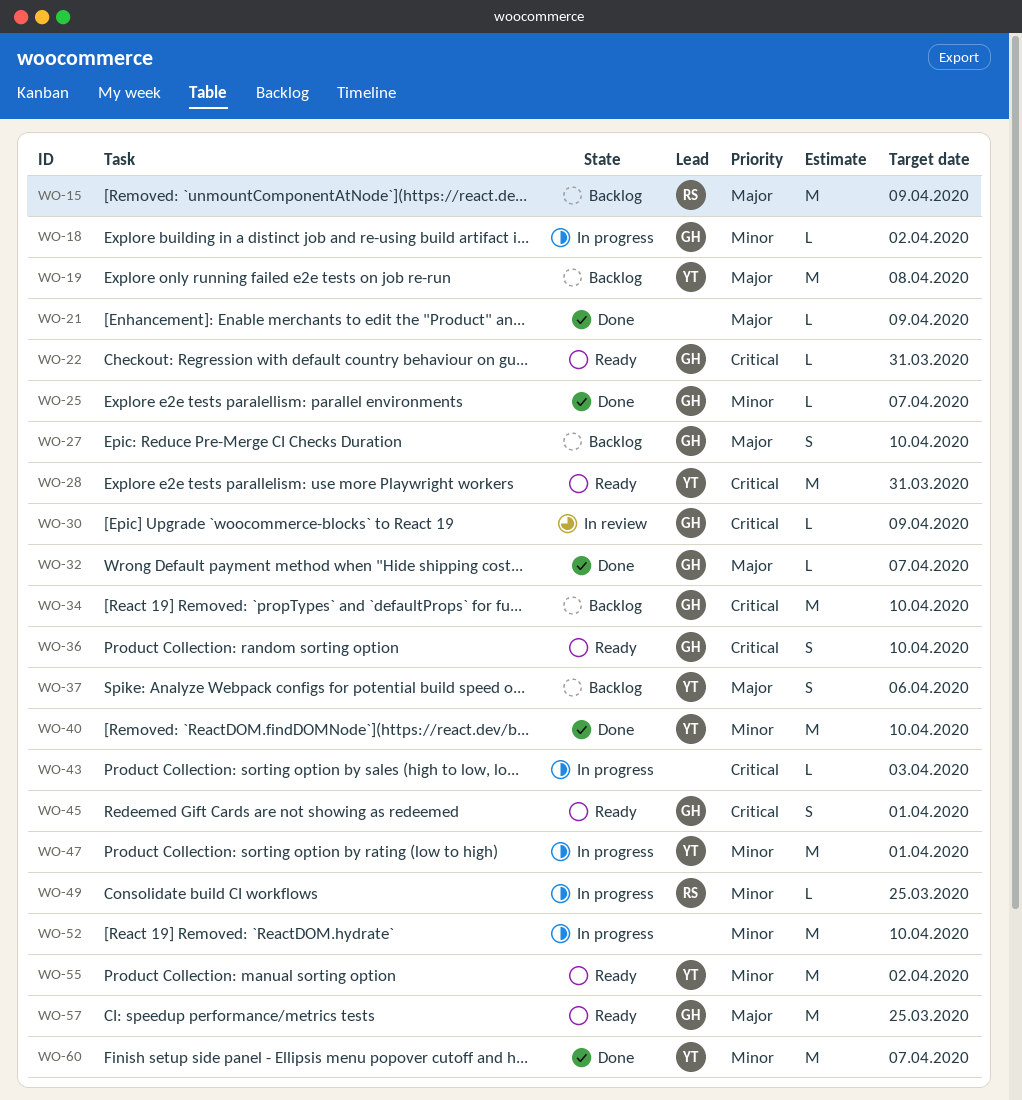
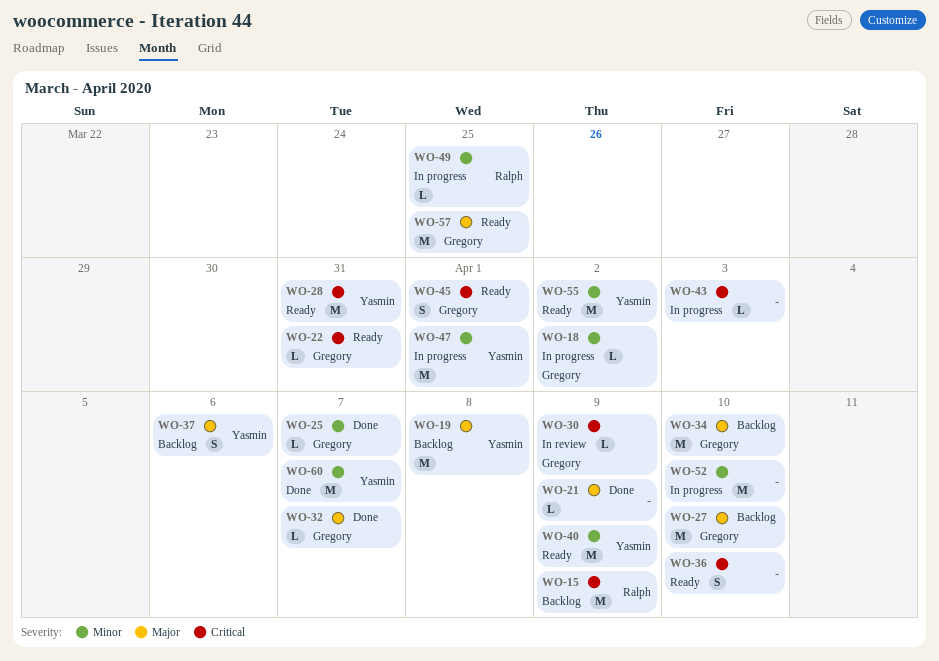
WO-15, priority: Major -> Critical
WO-27, estimate: S -> M
WO-34, priority: Critical -> Major
WO-36, owner: Gregory -> none
WO-40, status: Done -> Ready
WO-40, due: Apr 10 -> Apr 9

